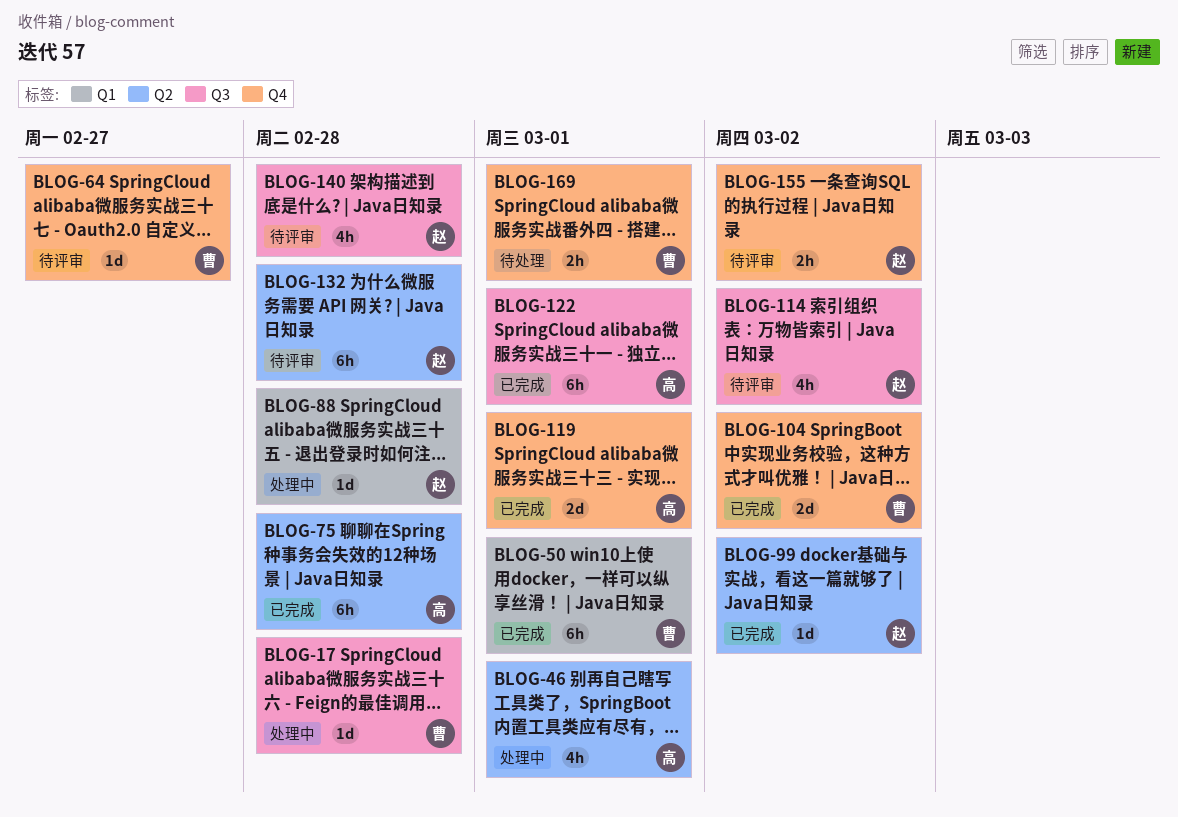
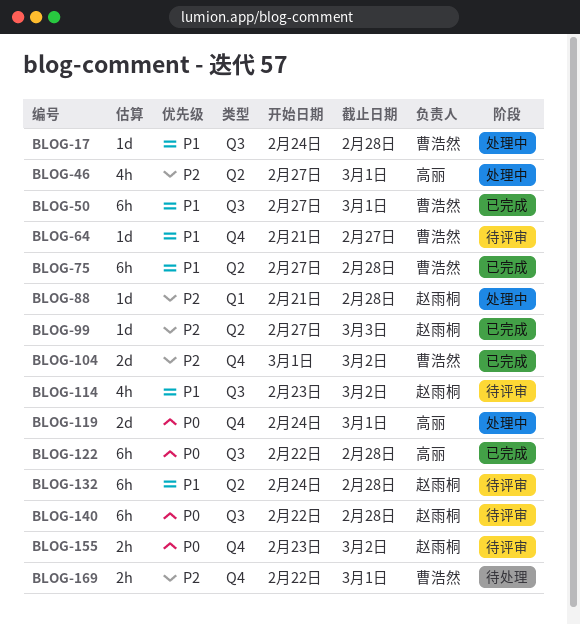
BLOG-50, label: Q1 -> Q3
BLOG-75, owner: 高丽 -> 曹浩然
BLOG-99, due: Mar 2 -> Mar 3
BLOG-119, status: 已完成 -> 处理中
BLOG-122, due: Mar 1 -> Feb 28
BLOG-140, estimate: 4h -> 6h

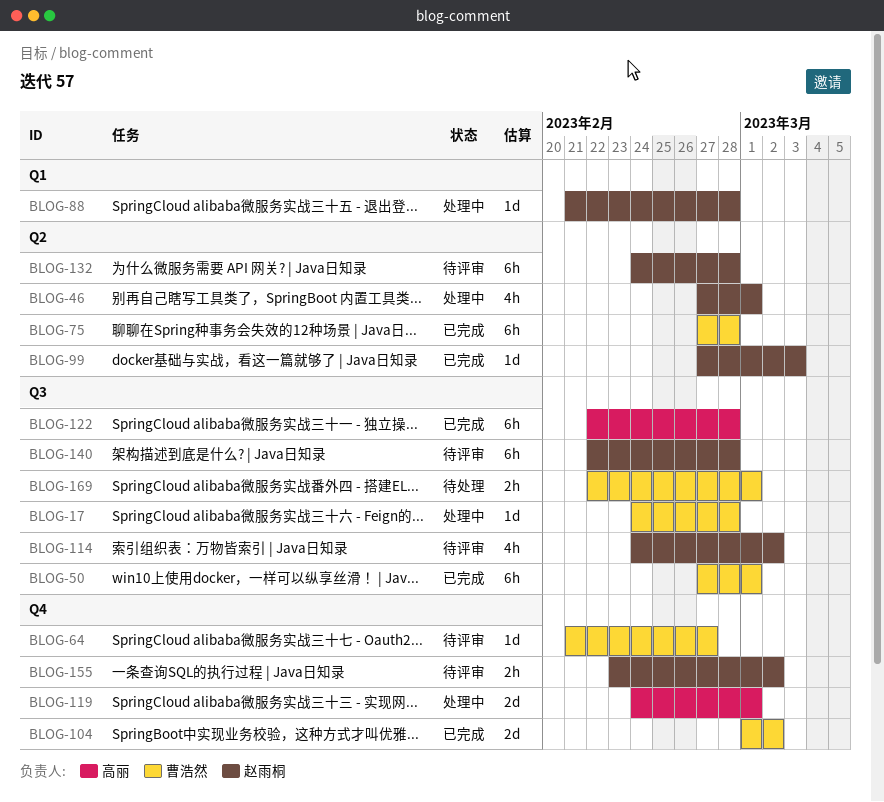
BLOG-46, owner: 高丽 -> 赵雨桐
BLOG-114, start: Feb 23 -> Feb 24
BLOG-169, label: Q4 -> Q3

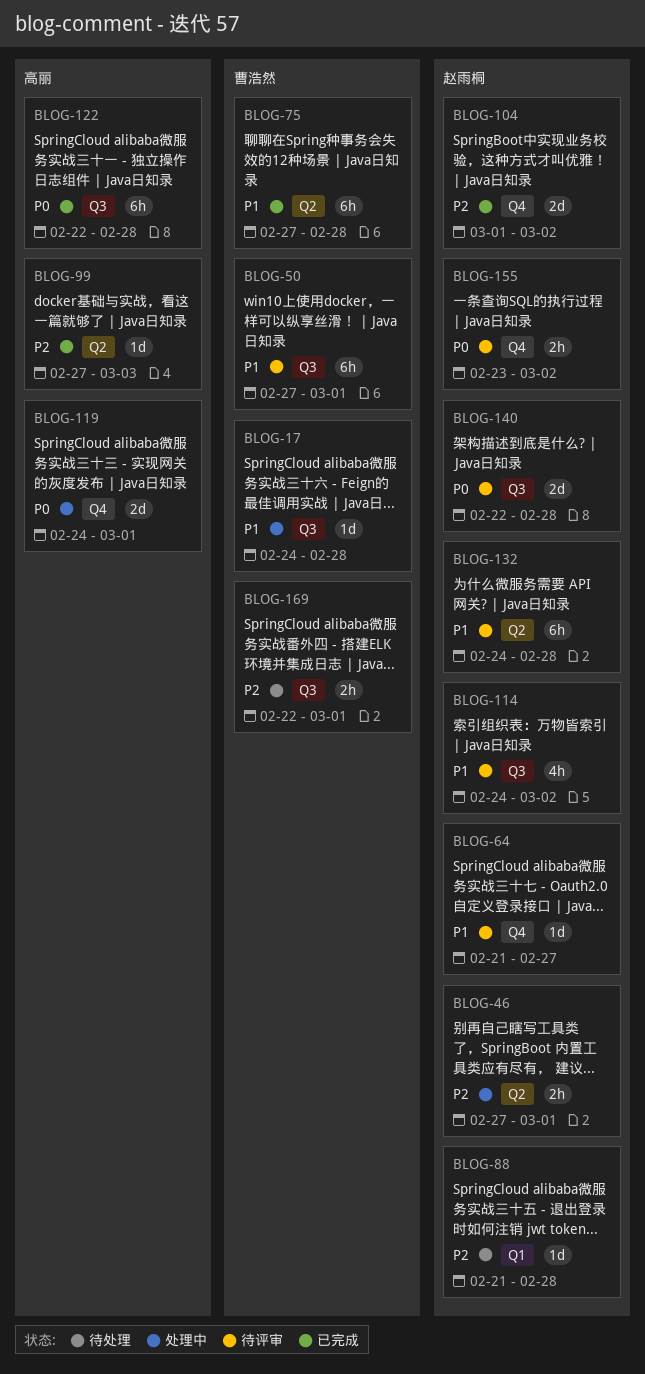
BLOG-46, estimate: 4h -> 2h
BLOG-50, status: 已完成 -> 待评审
BLOG-64, owner: 曹浩然 -> 赵雨桐
BLOG-88, status: 处理中 -> 待处理
BLOG-99, owner: 赵雨桐 -> 高丽
BLOG-104, owner: 曹浩然 -> 赵雨桐
BLOG-140, estimate: 6h -> 2d

